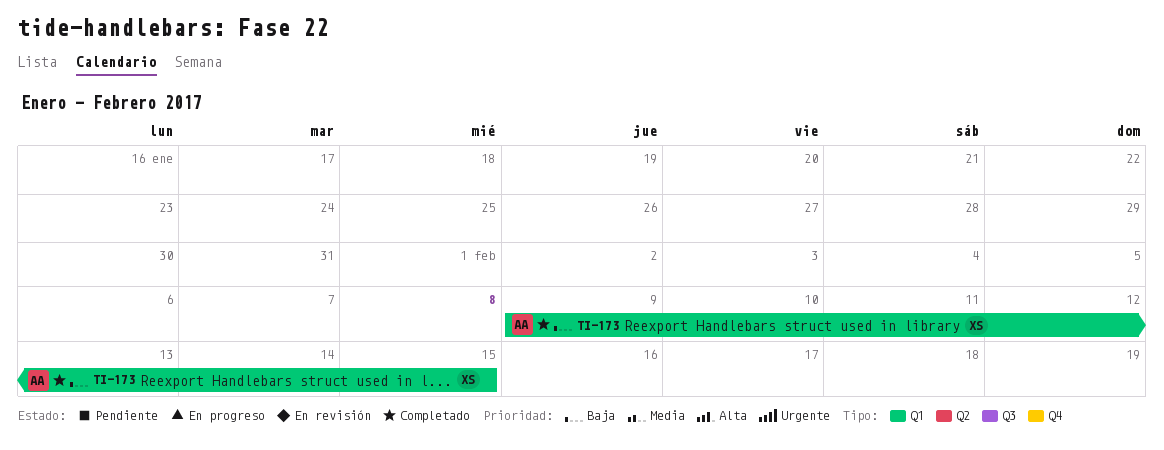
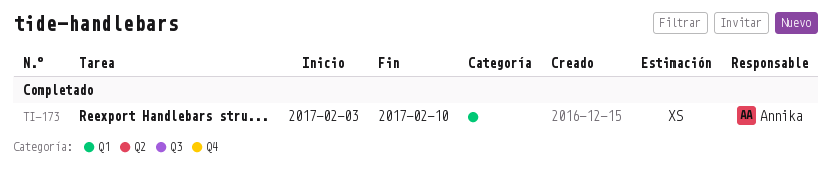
TI-173, start: Feb 9 -> Feb 3
TI-173, due: Feb 15 -> Feb 10

